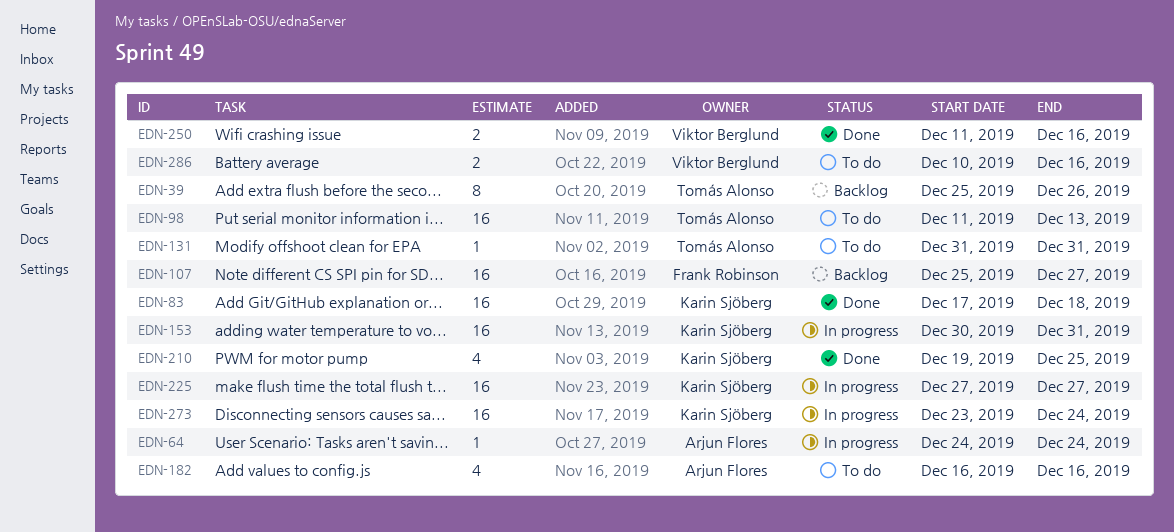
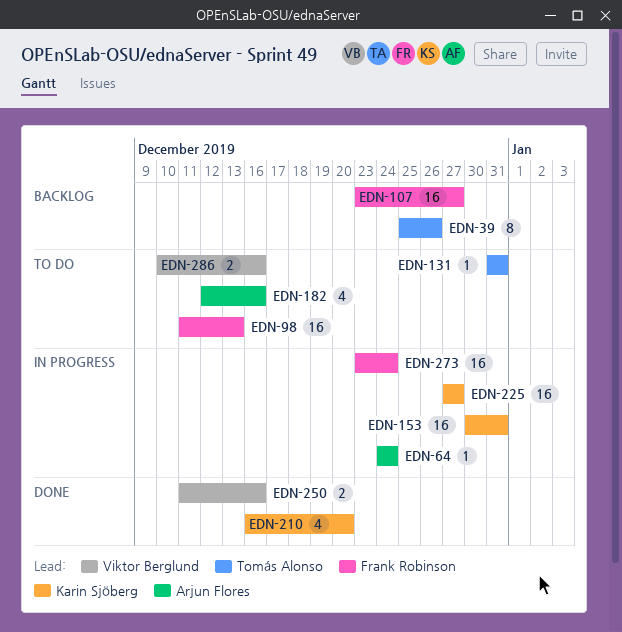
EDN-83: present -> none
EDN-98, owner: Tomás Alonso -> Frank Robinson
EDN-107, start: Dec 25 -> Dec 23
EDN-182, start: Dec 16 -> Dec 12
EDN-210, start: Dec 19 -> Dec 16
EDN-210, due: Dec 25 -> Dec 20
EDN-273, owner: Karin Sjöberg -> Frank Robinson

